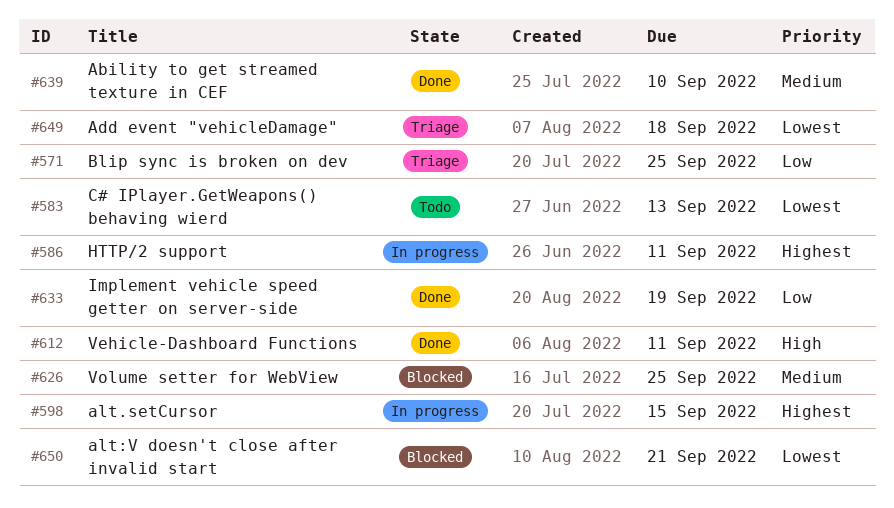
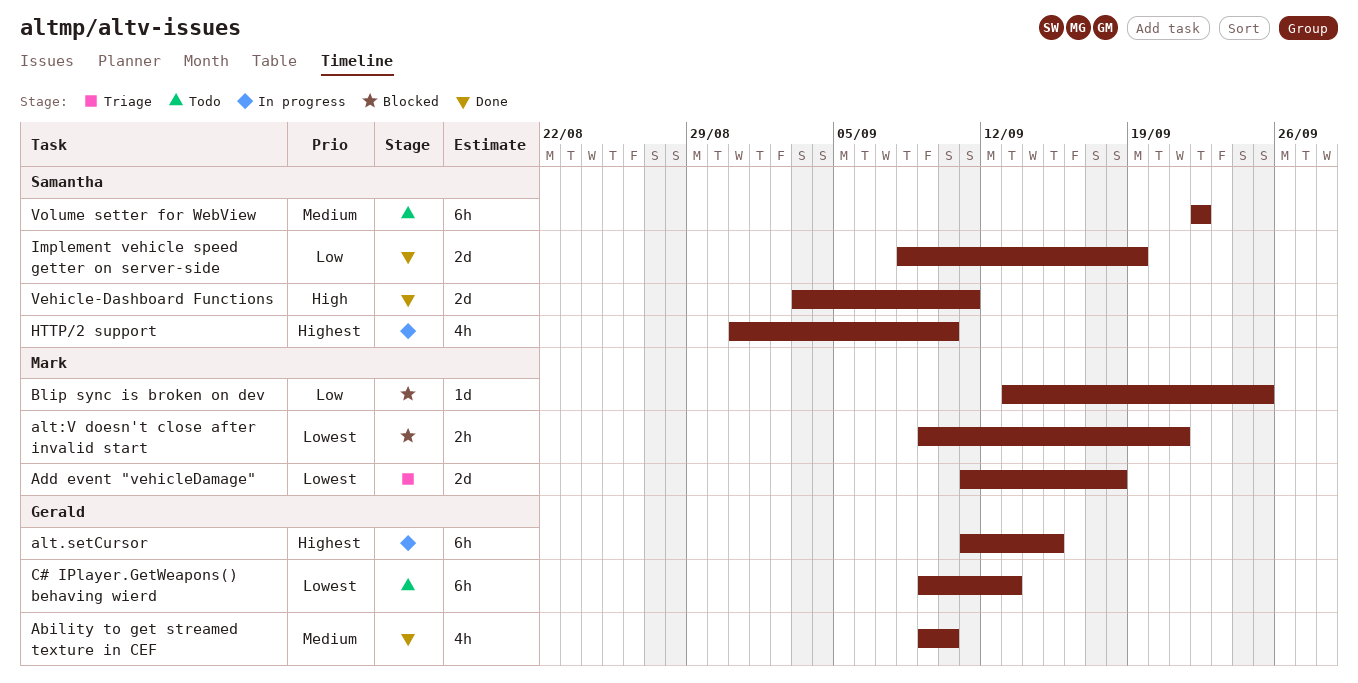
Blip sync is broken on dev, status: Triage -> Blocked
HTTP/2 support, due: Sep 11 -> Sep 10
Volume setter for WebView, status: Blocked -> Todo
Volume setter for WebView, due: Sep 25 -> Sep 22

